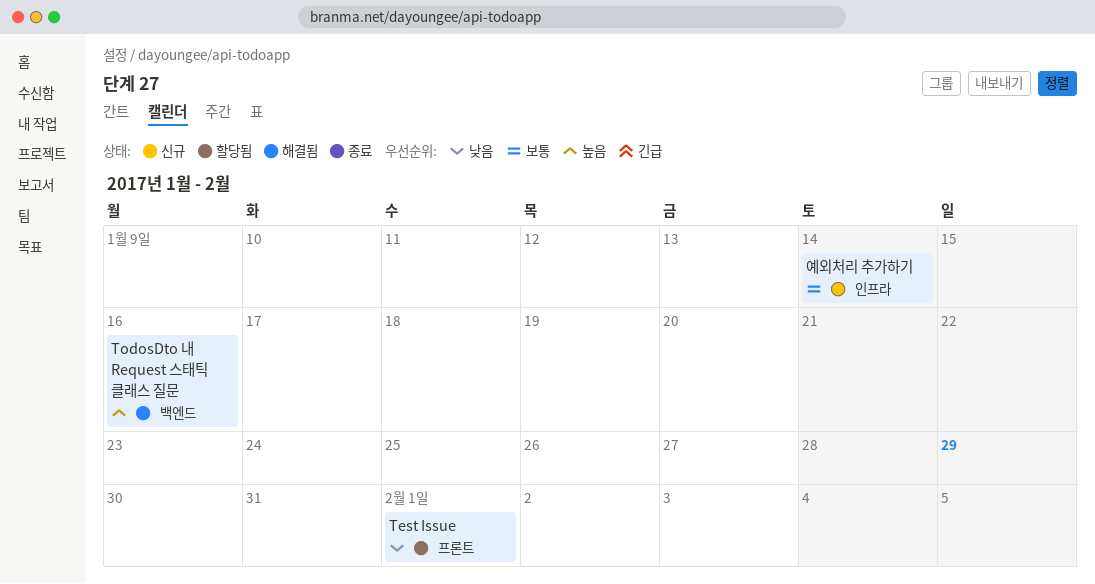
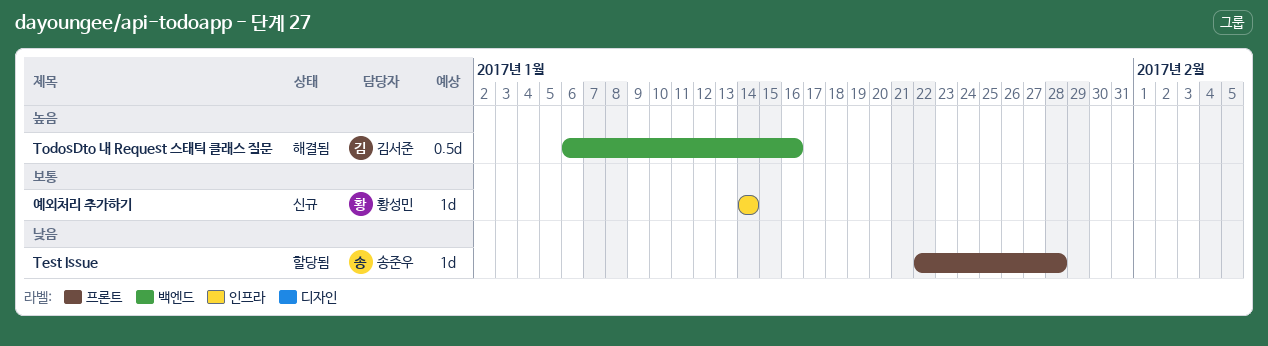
Test Issue, due: Feb 1 -> Jan 28

